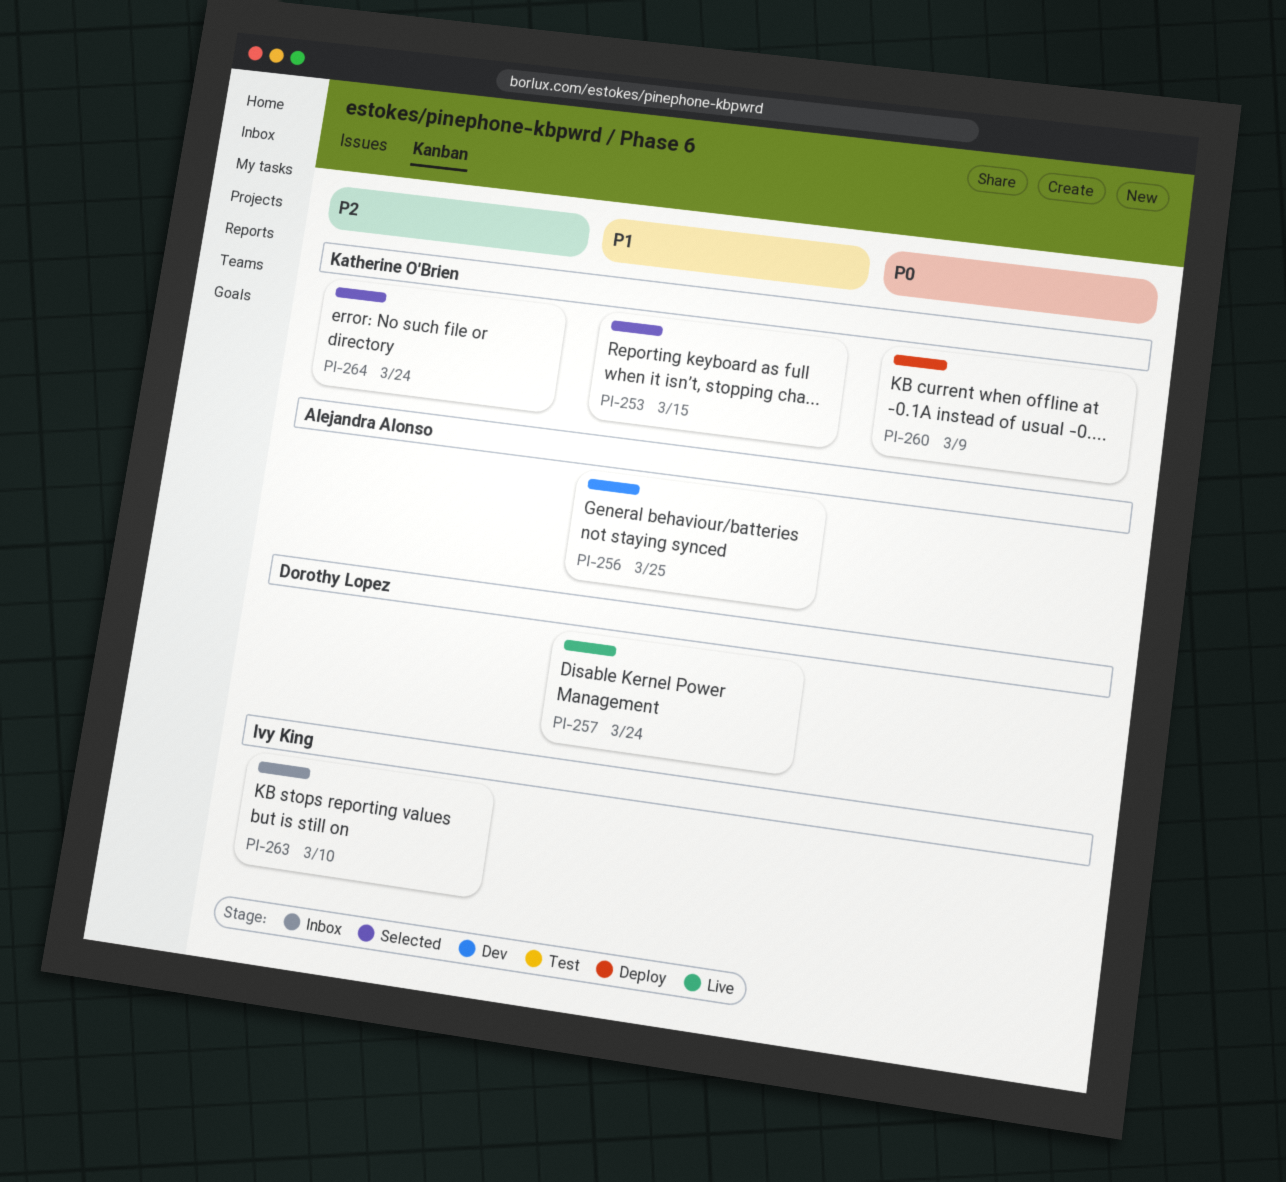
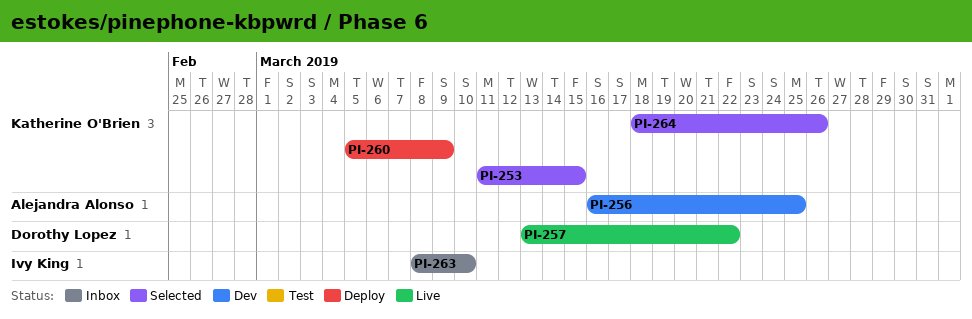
PI-257, due: Mar 24 -> Mar 22
PI-264, due: Mar 24 -> Mar 26

